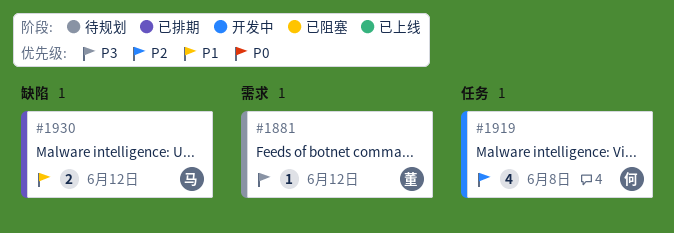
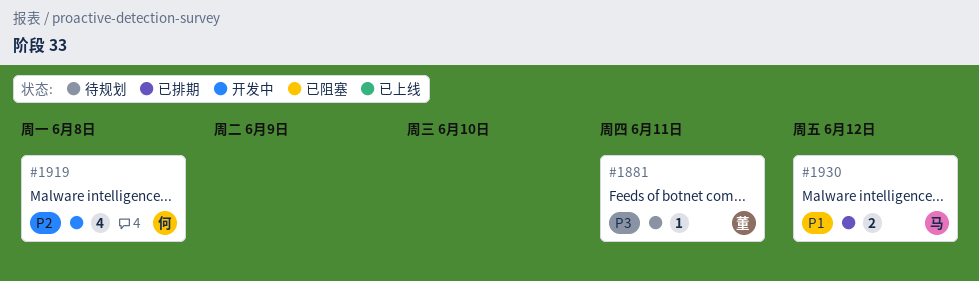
#1881, due: Jun 12 -> Jun 11

